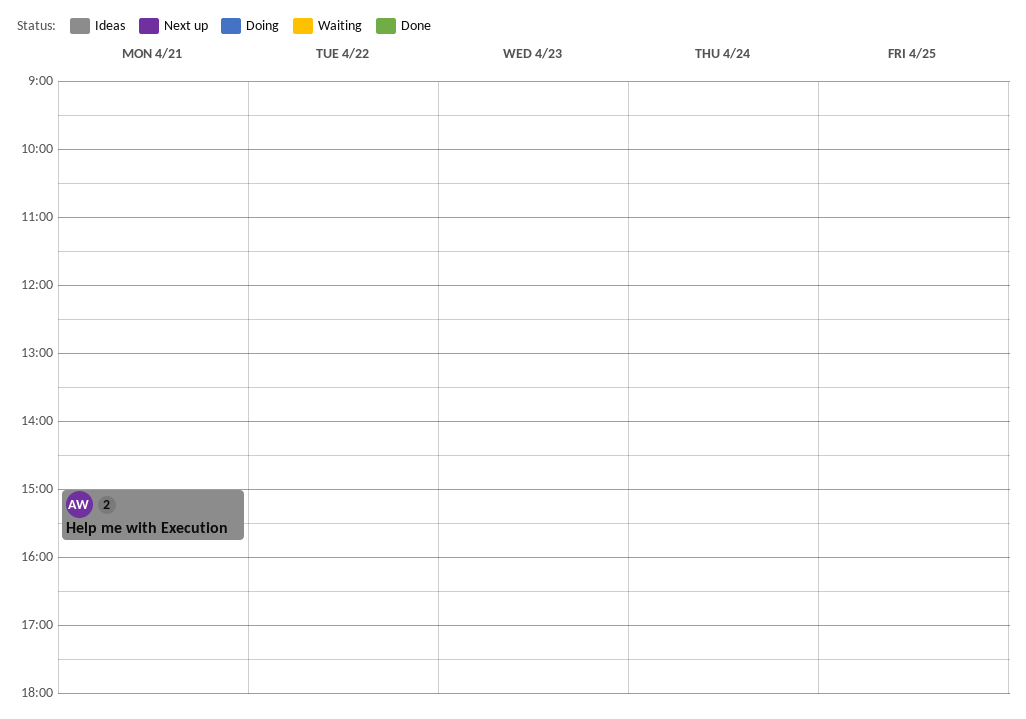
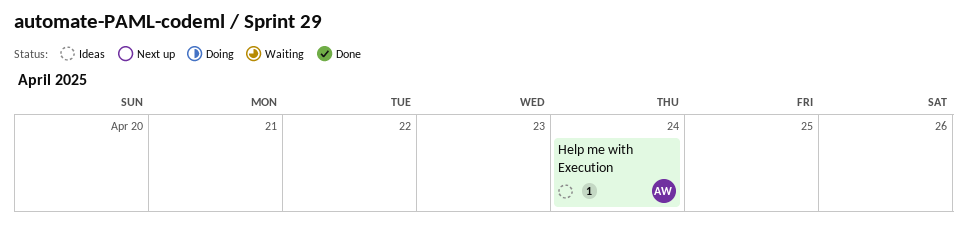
Help me with Execution, estimate: 2 -> 1
Help me with Execution, day: Apr 21 -> Apr 24

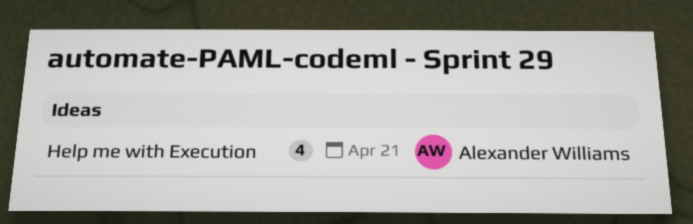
Help me with Execution, estimate: 1 -> 4
Help me with Execution, day: Apr 24 -> Apr 21

